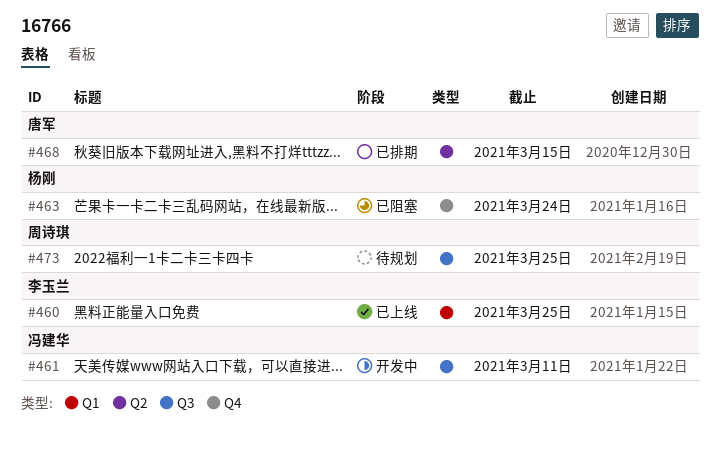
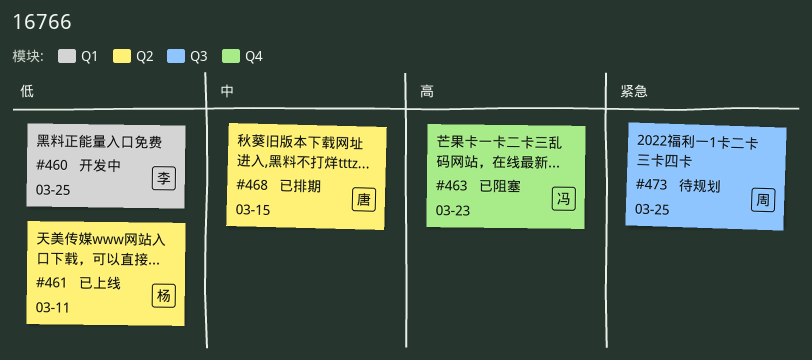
#460, status: 已上线 -> 开发中
#461, status: 开发中 -> 已上线
#461, owner: 冯建华 -> 杨刚
#461, label: Q3 -> Q2
#463, owner: 杨刚 -> 冯建华
#463, due: Mar 24 -> Mar 23

